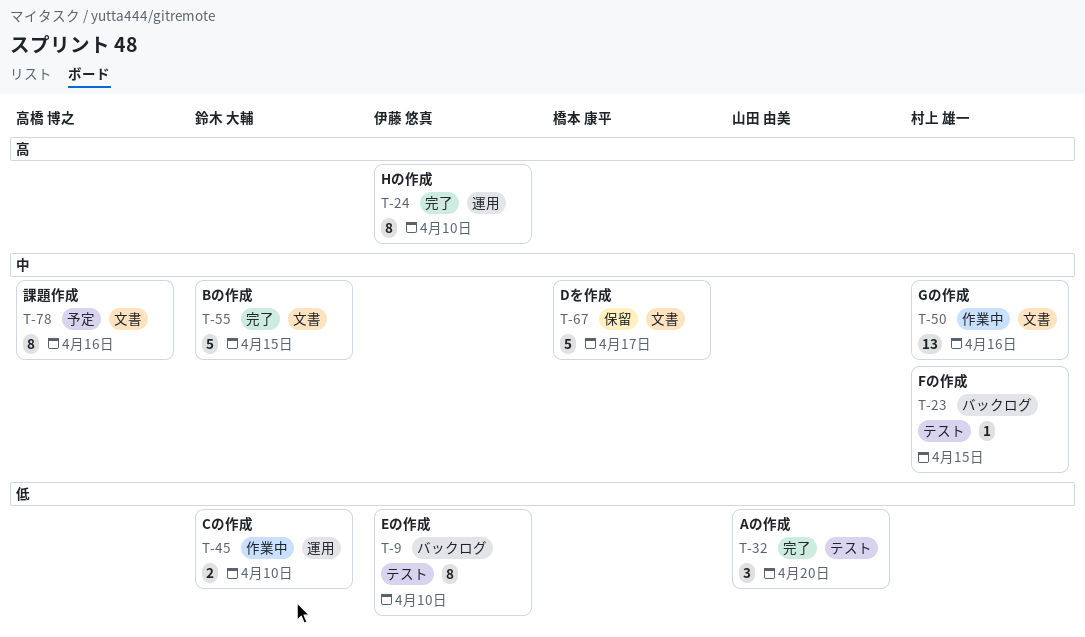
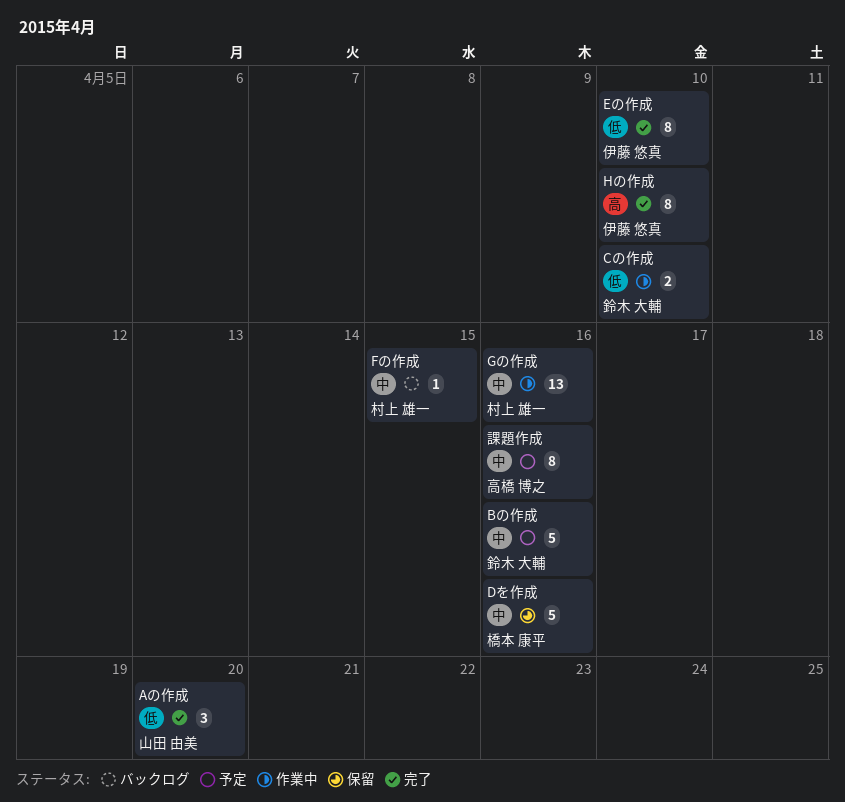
Bの作成, status: 完了 -> 予定
Bの作成, due: Apr 15 -> Apr 16
Dを作成, due: Apr 17 -> Apr 16
Eの作成, status: バックログ -> 完了

